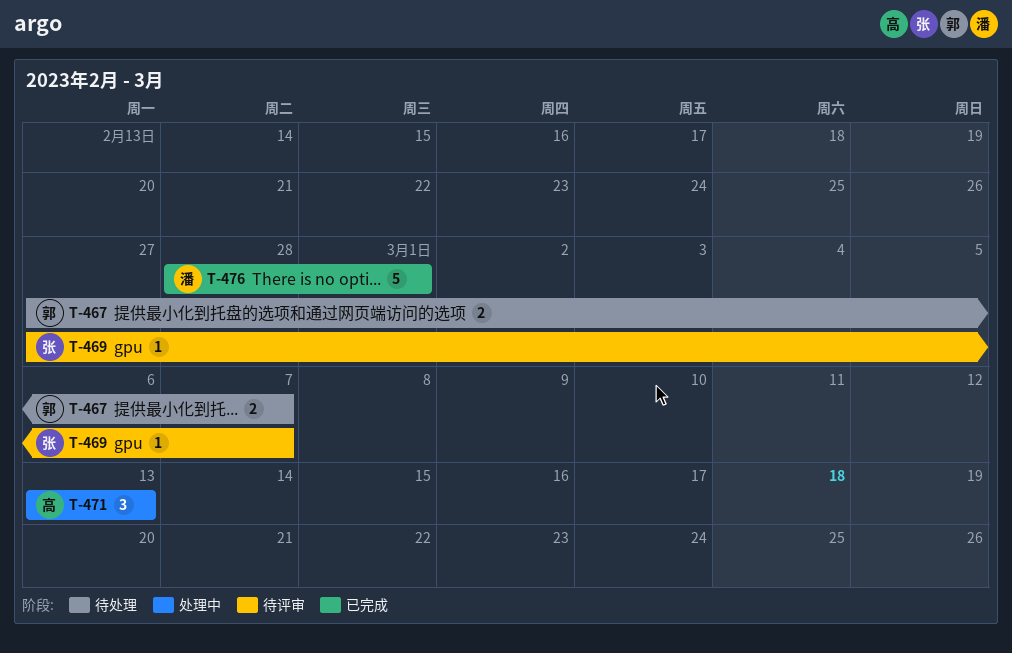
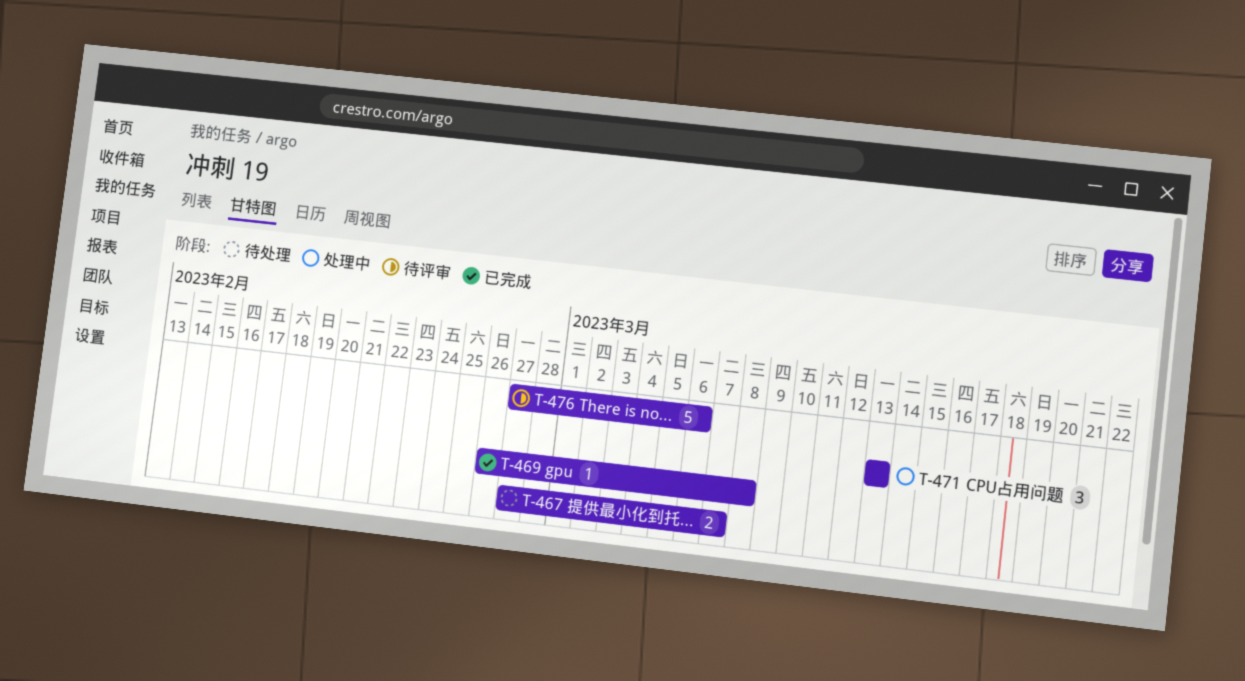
T-469, status: 待评审 -> 已完成
T-469, start: Feb 27 -> Feb 26
T-469, due: Mar 7 -> Mar 8
T-476, status: 已完成 -> 待评审
T-476, start: Feb 28 -> Feb 27
T-476, due: Mar 1 -> Mar 6

